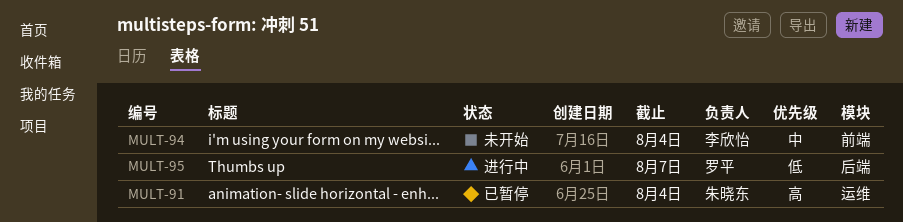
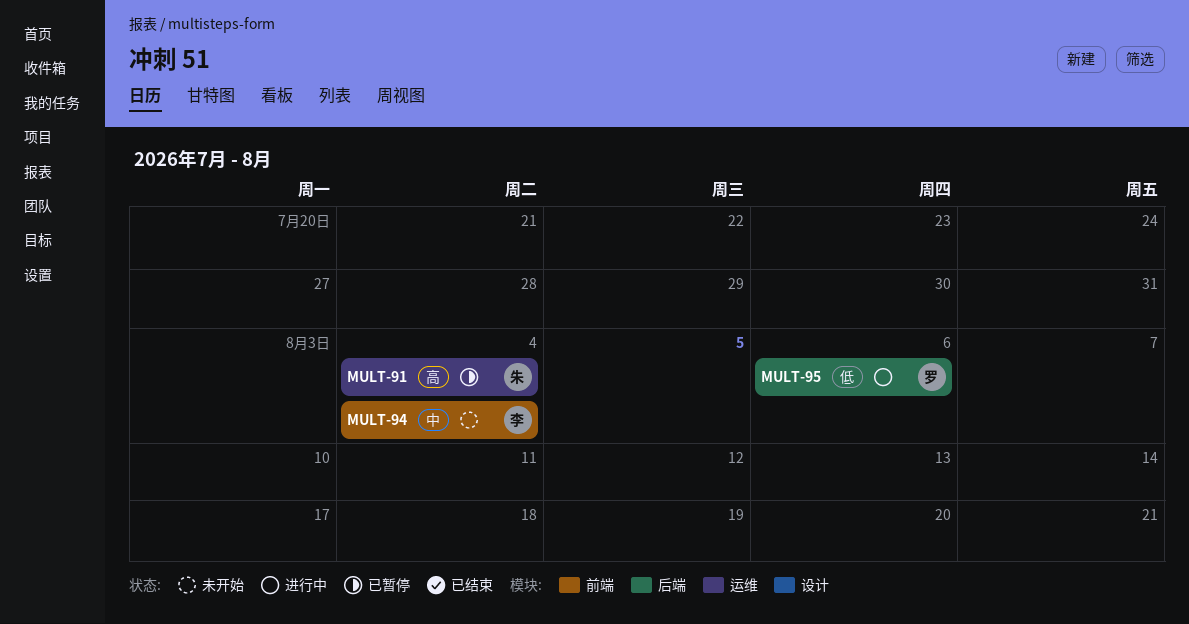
MULT-95, due: Aug 7 -> Aug 6

